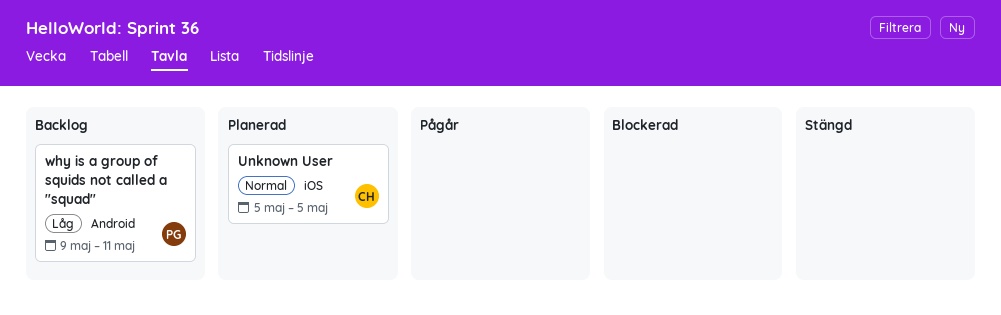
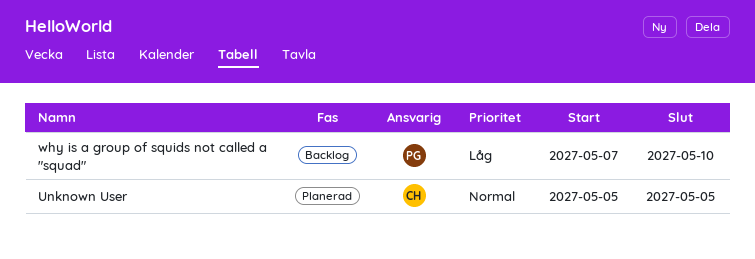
why is a group of squids not called a "squad", start: May 9 -> May 7
why is a group of squids not called a "squad", due: May 11 -> May 10

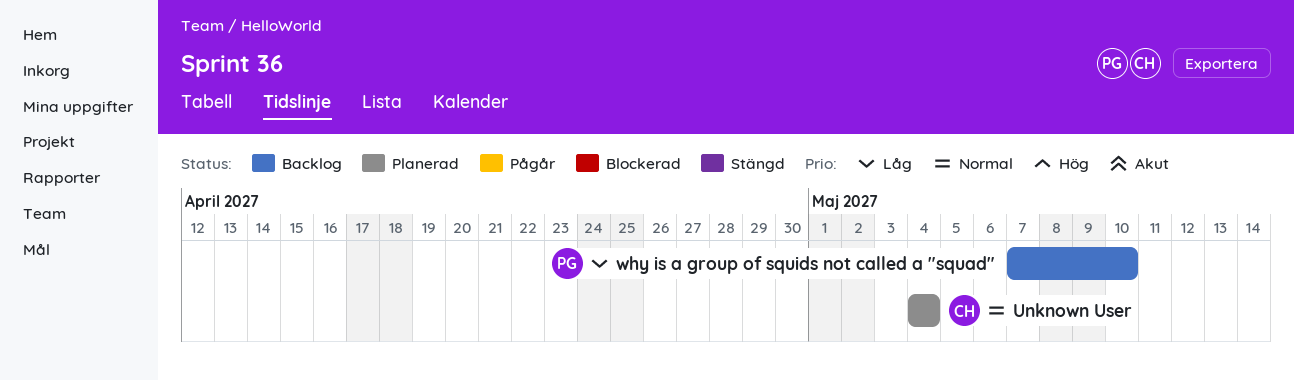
Unknown User, start: May 5 -> May 4
Unknown User, due: May 5 -> May 4

